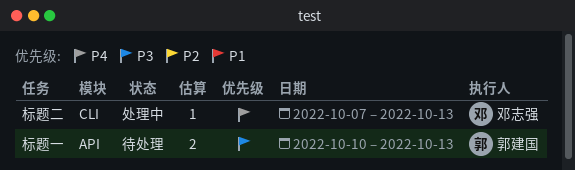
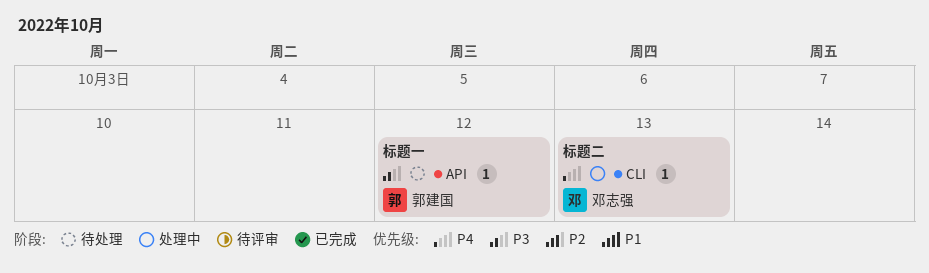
标题一, estimate: 2 -> 1
标题一, due: Oct 13 -> Oct 12

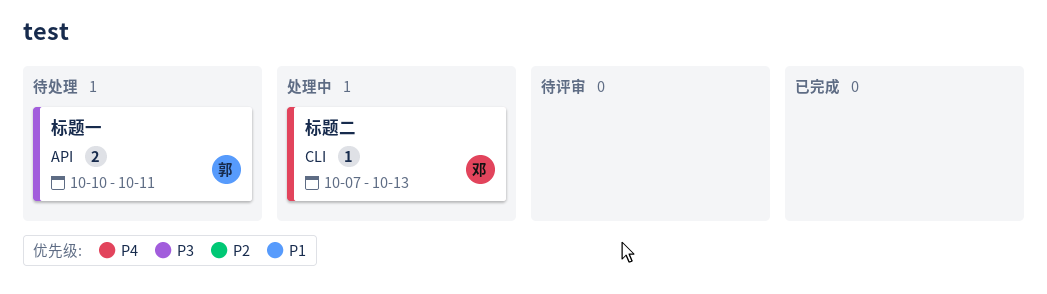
标题一, estimate: 1 -> 2
标题一, due: Oct 12 -> Oct 11

